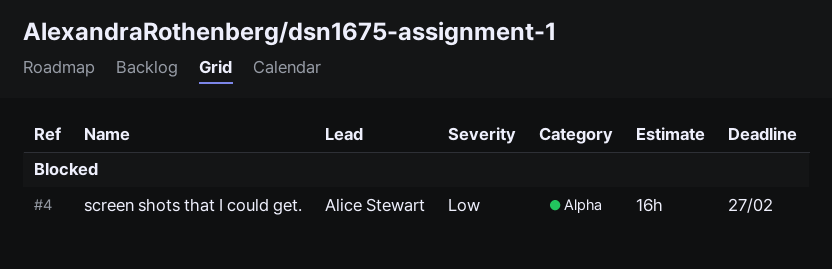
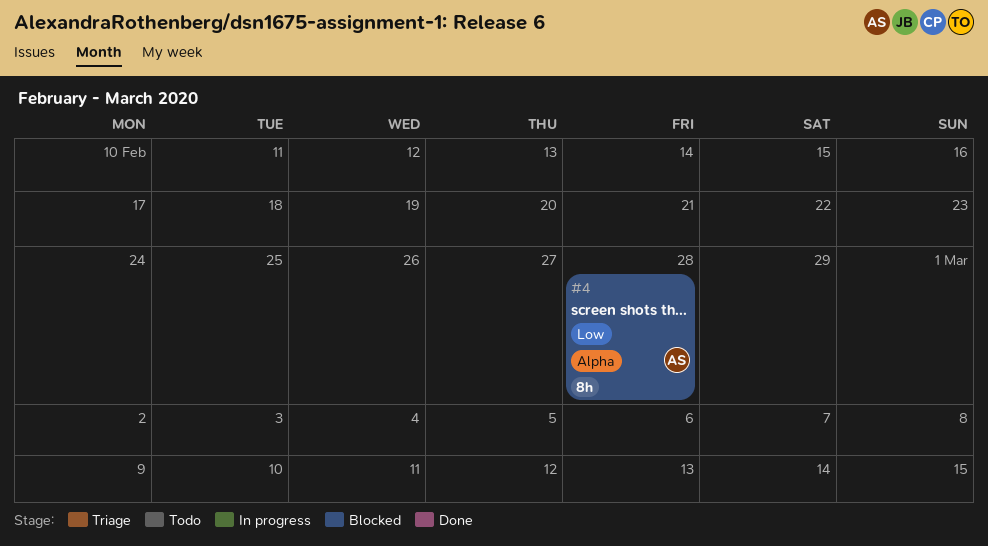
#4, estimate: 16h -> 8h
#4, due: Feb 27 -> Feb 28

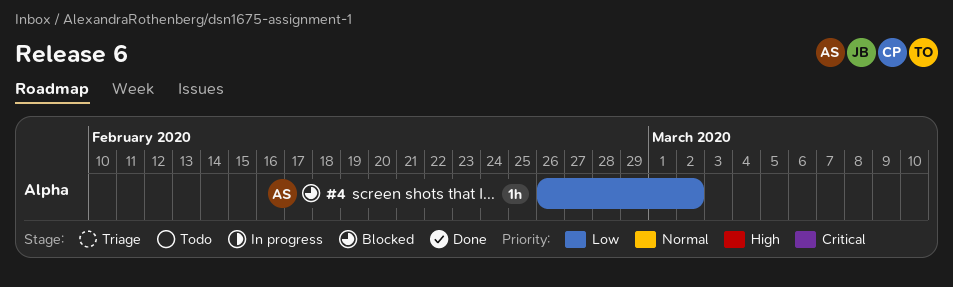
#4, estimate: 8h -> 1h
#4, due: Feb 28 -> Mar 2

